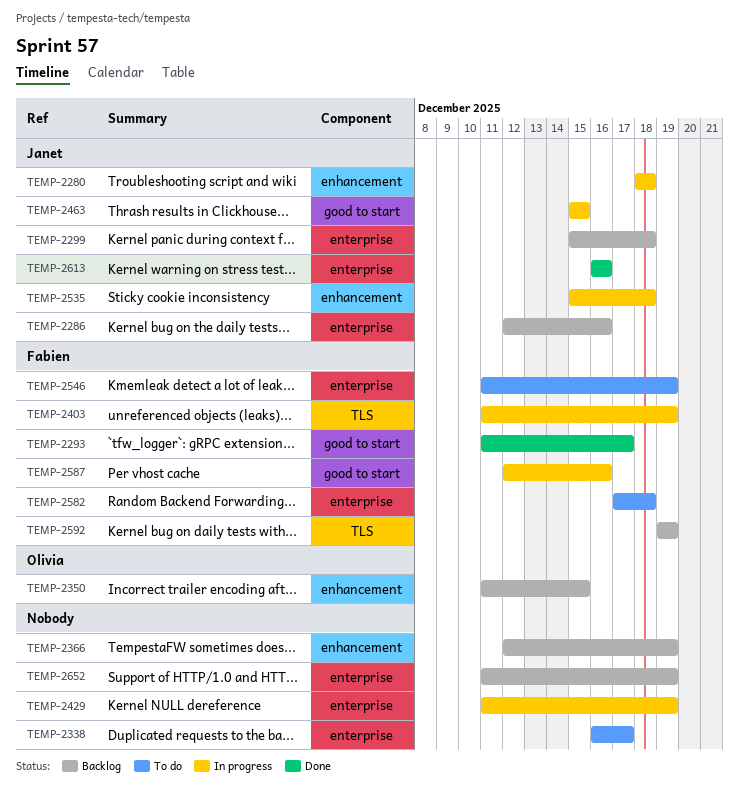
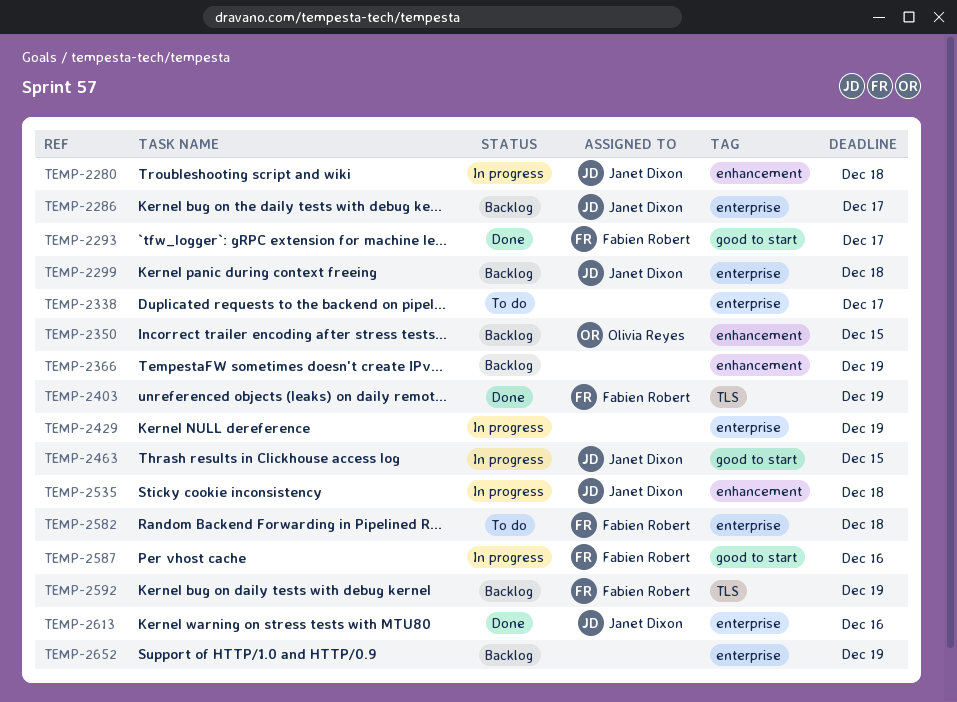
TEMP-2286, due: Dec 16 -> Dec 17
TEMP-2403, status: In progress -> Done
TEMP-2546: present -> none

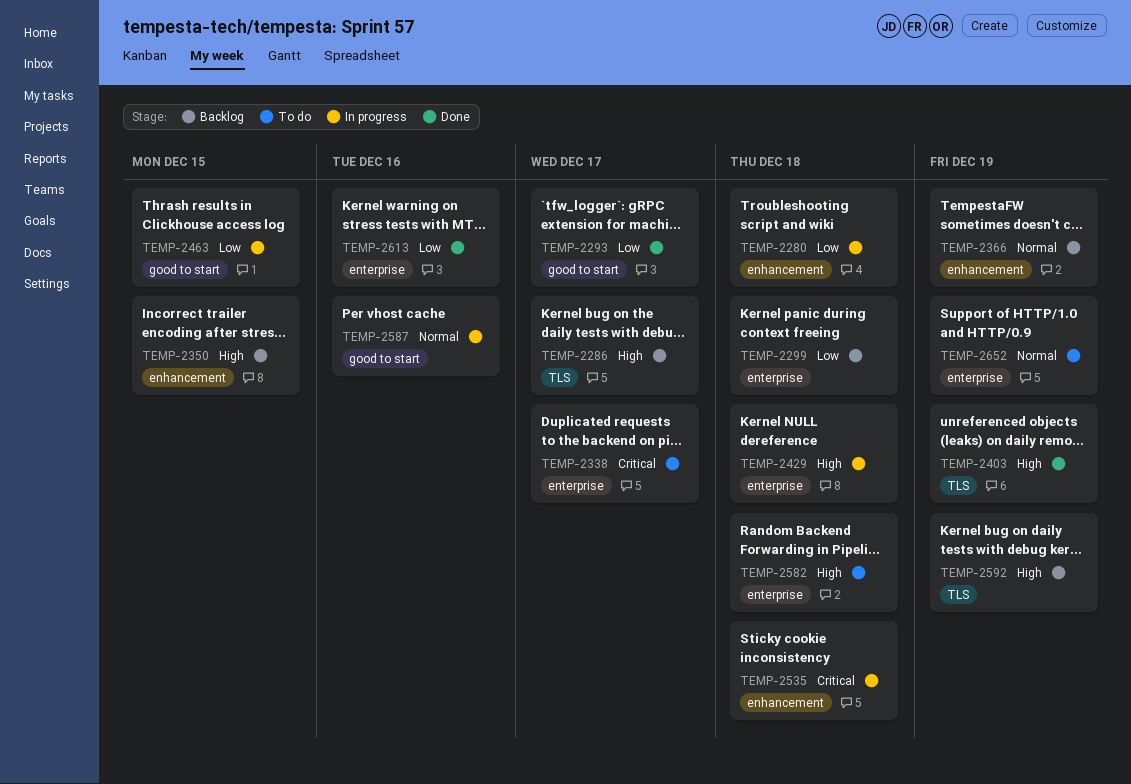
TEMP-2286, label: enterprise -> TLS
TEMP-2429, due: Dec 19 -> Dec 18
TEMP-2652, status: Backlog -> To do

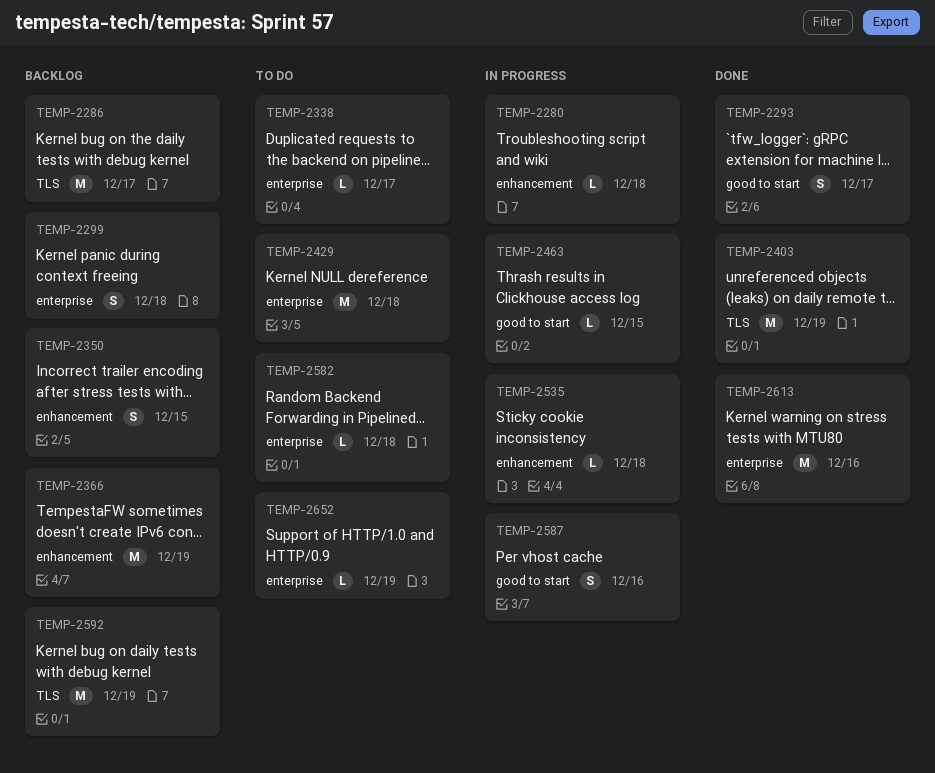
TEMP-2429, status: In progress -> To do

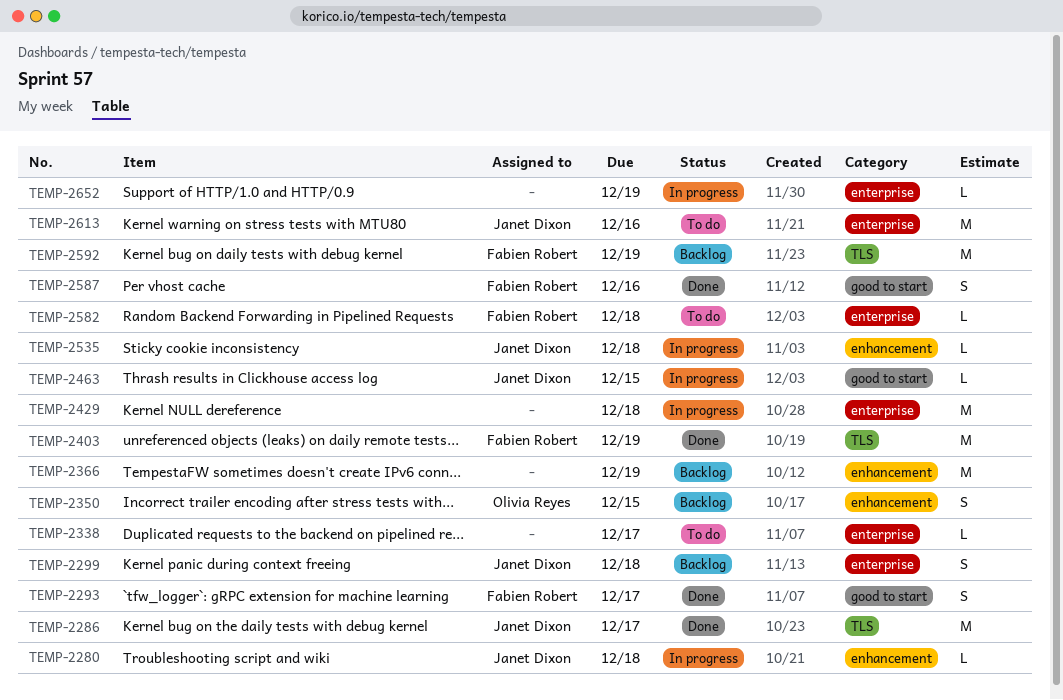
TEMP-2286, status: Backlog -> Done
TEMP-2429, status: To do -> In progress
TEMP-2587, status: In progress -> Done
TEMP-2613, status: Done -> To do
TEMP-2652, status: To do -> In progress

